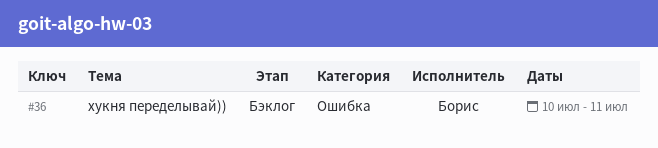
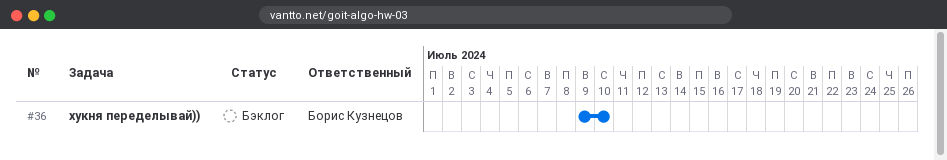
#36, start: Jul 10 -> Jul 9
#36, due: Jul 11 -> Jul 10

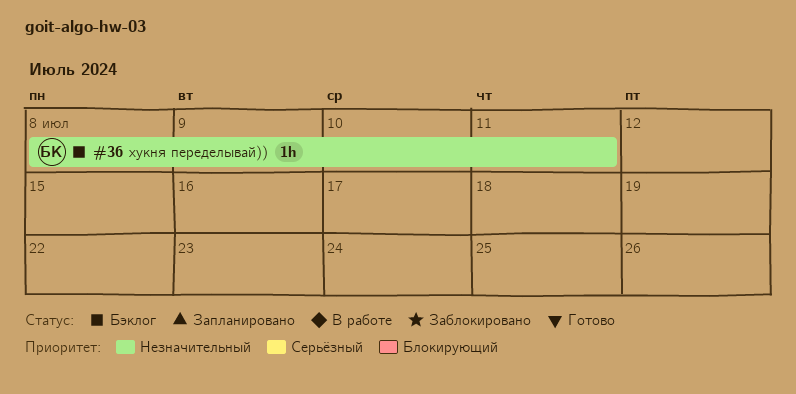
#36, start: Jul 9 -> Jul 8
#36, due: Jul 10 -> Jul 11

